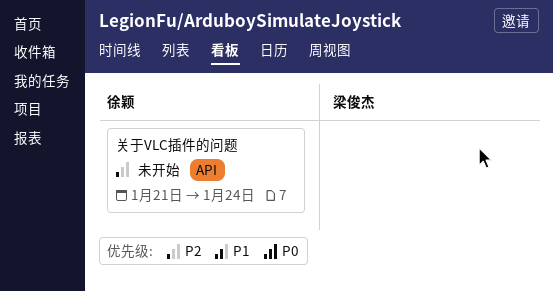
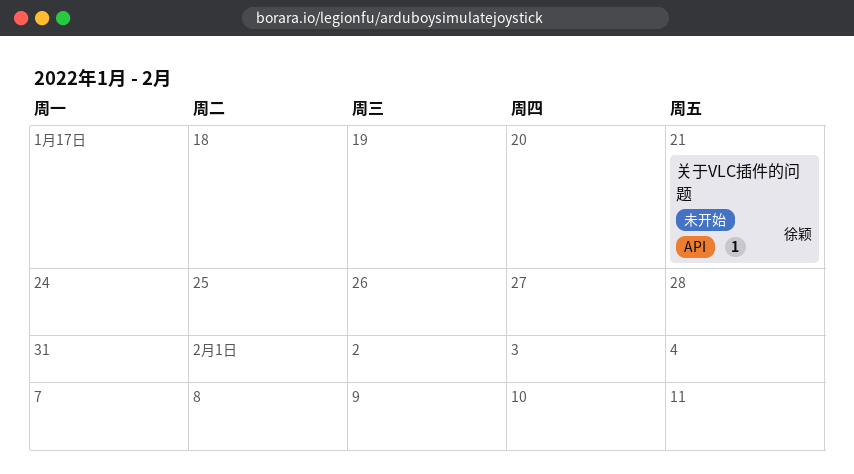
关于VLC插件的问题, due: Jan 24 -> Jan 21

